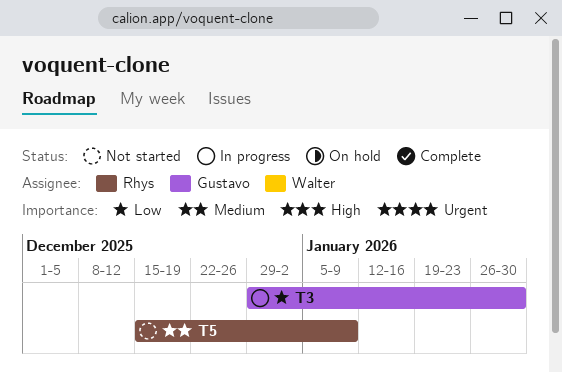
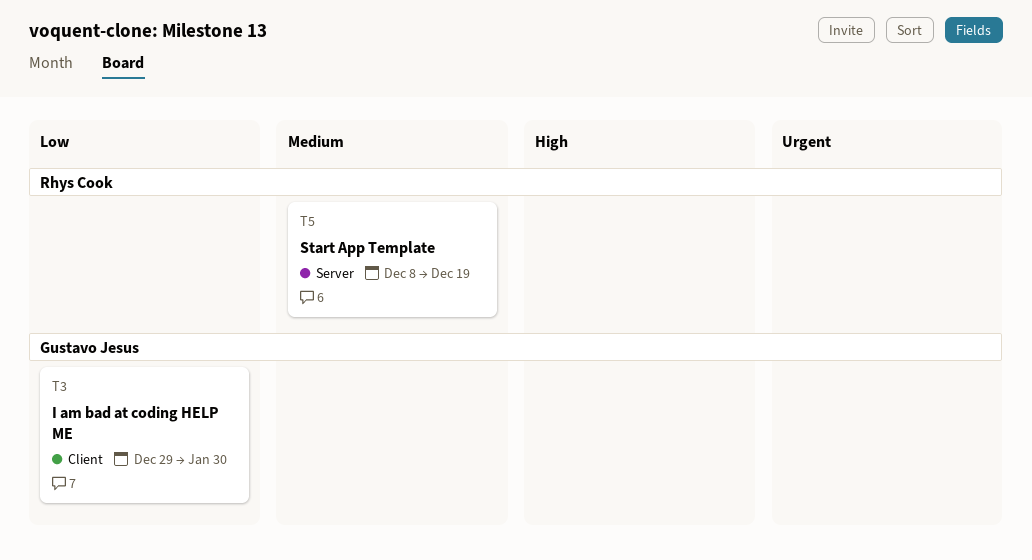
T5, start: Dec 15 -> Dec 8
T5, due: Jan 9 -> Dec 19

